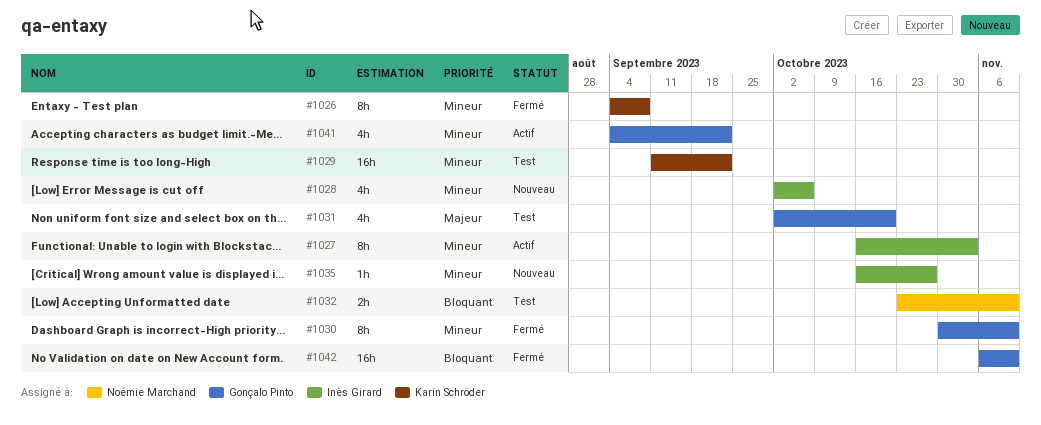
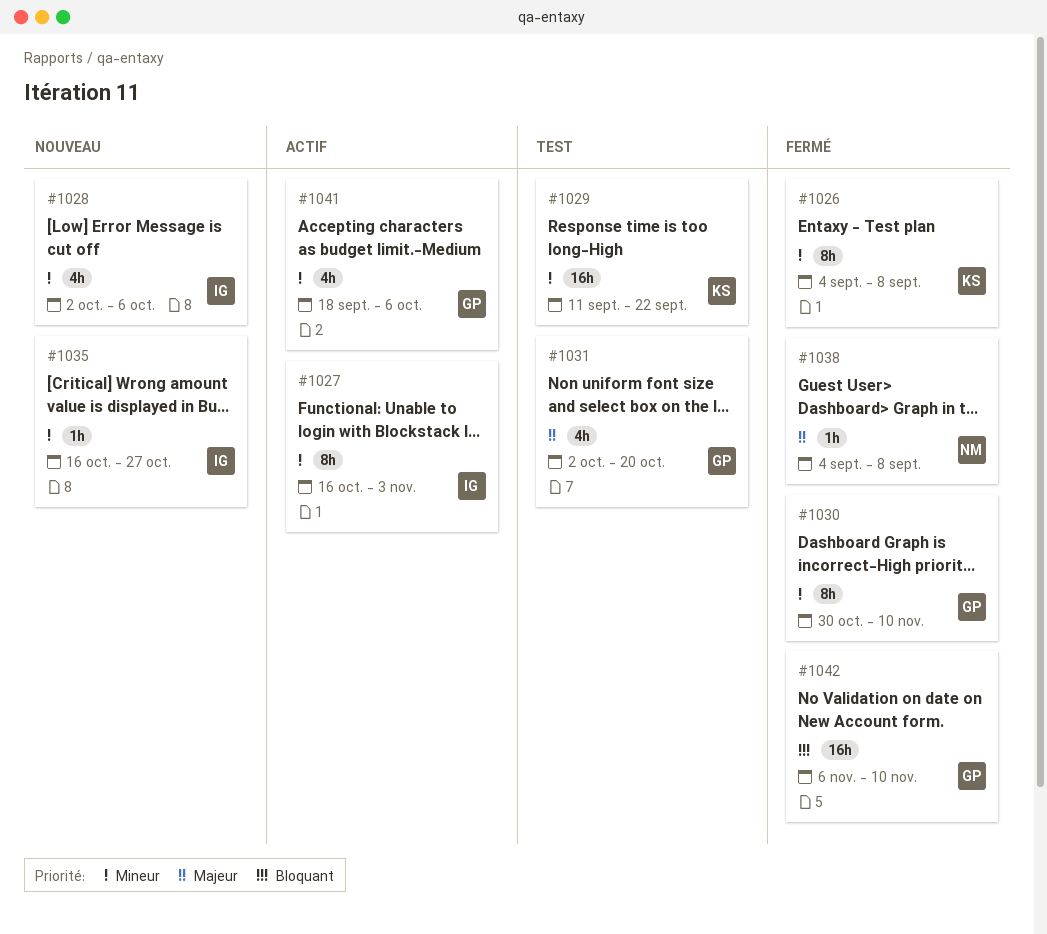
#1032: present -> none
#1038: none -> present
#1041, start: Sep 4 -> Sep 18
#1041, due: Sep 22 -> Oct 6

